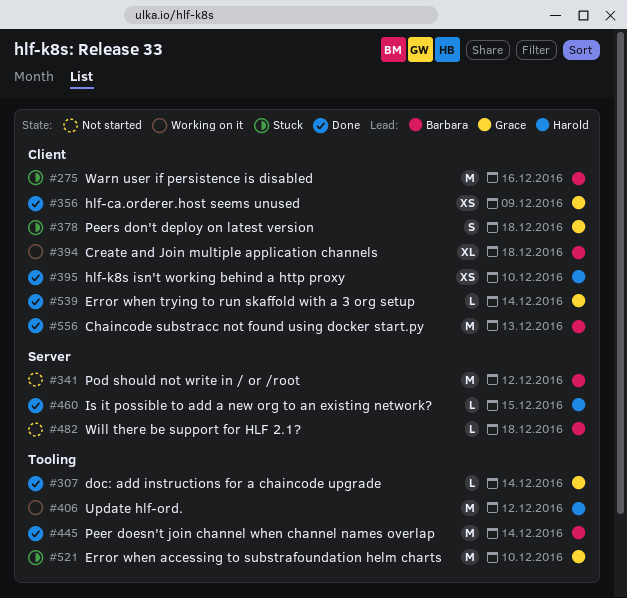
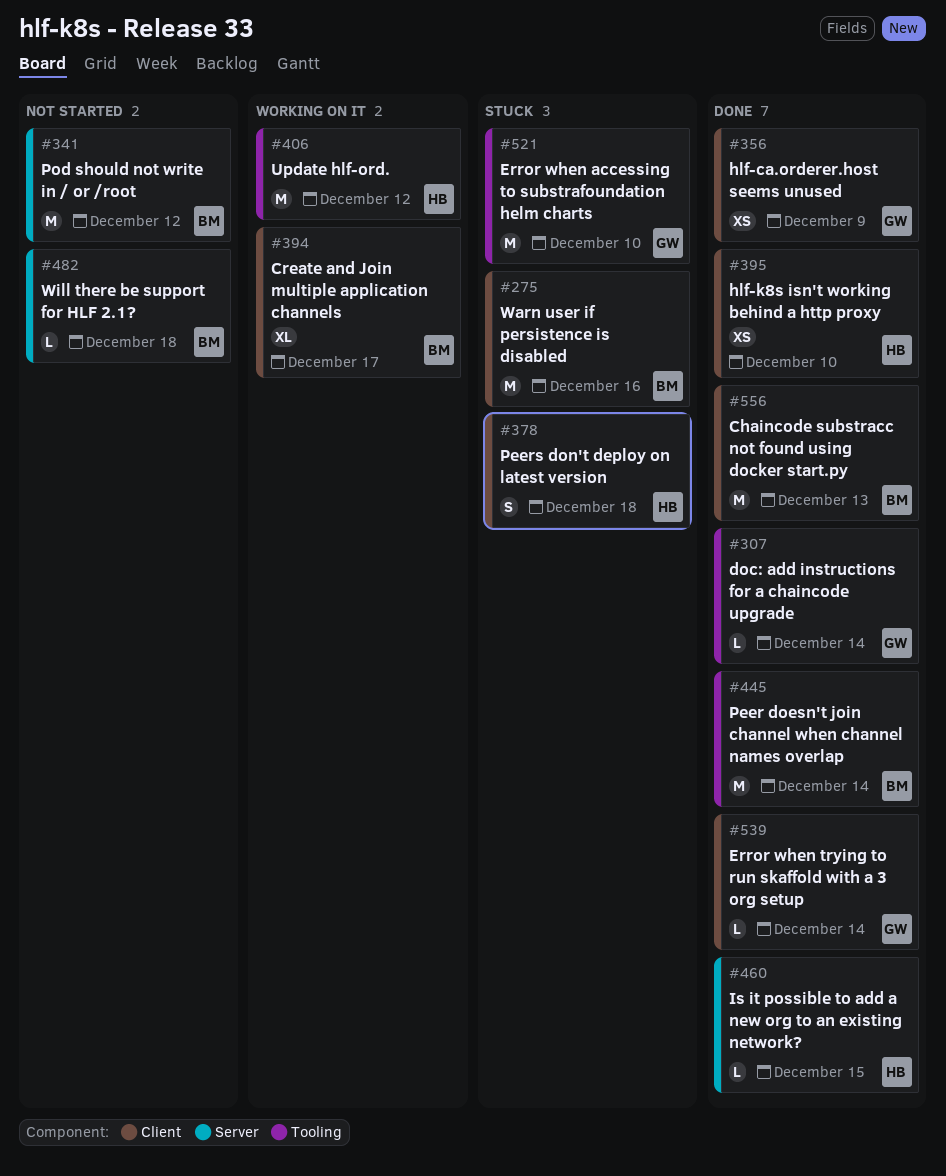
#378, owner: Grace -> Harold
#394, due: Dec 18 -> Dec 17

